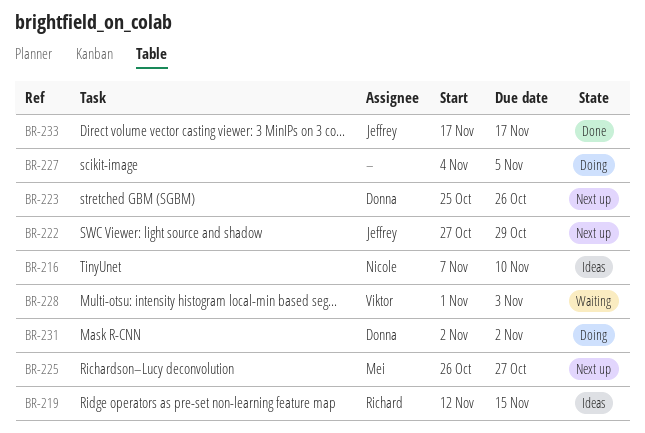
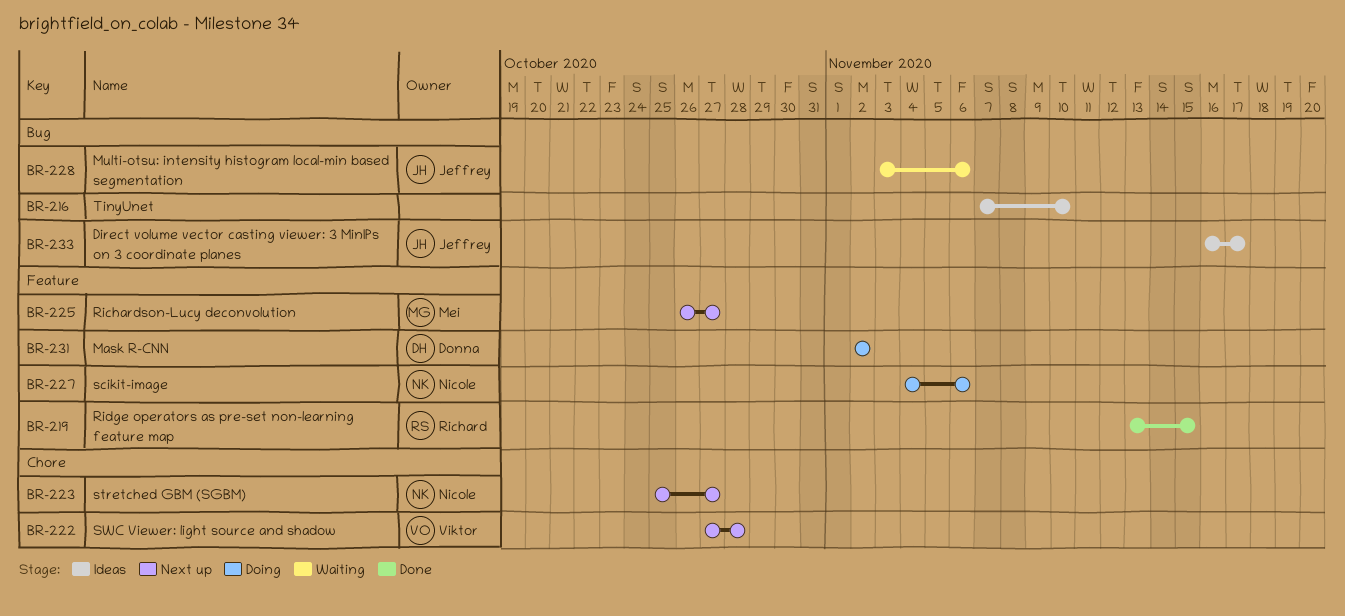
BR-216, owner: Nicole -> none
BR-219, status: Ideas -> Done
BR-219, start: Nov 12 -> Nov 13
BR-222, owner: Jeffrey -> Viktor
BR-222, due: Oct 29 -> Oct 28
BR-223, owner: Donna -> Nicole
BR-223, due: Oct 26 -> Oct 27
BR-227, owner: none -> Nicole
BR-227, due: Nov 5 -> Nov 6
BR-228, owner: Viktor -> Jeffrey
BR-228, start: Nov 1 -> Nov 3
BR-228, due: Nov 3 -> Nov 6
BR-233, status: Done -> Ideas
BR-233, start: Nov 17 -> Nov 16

